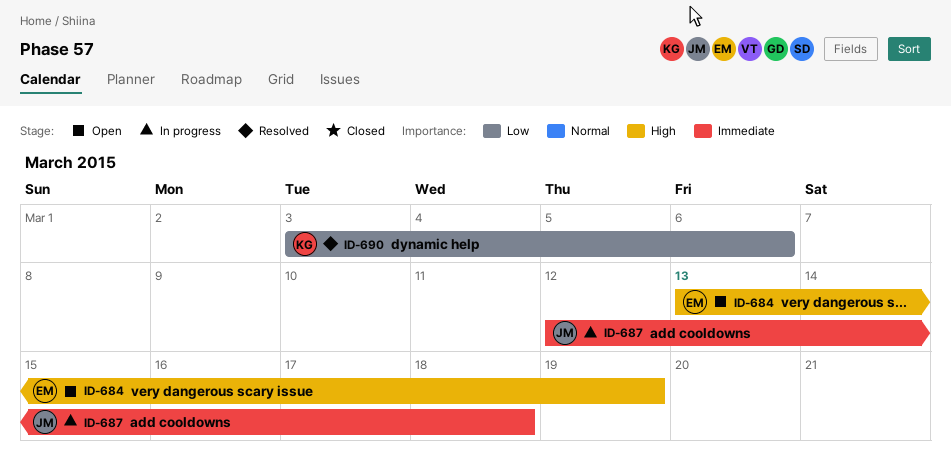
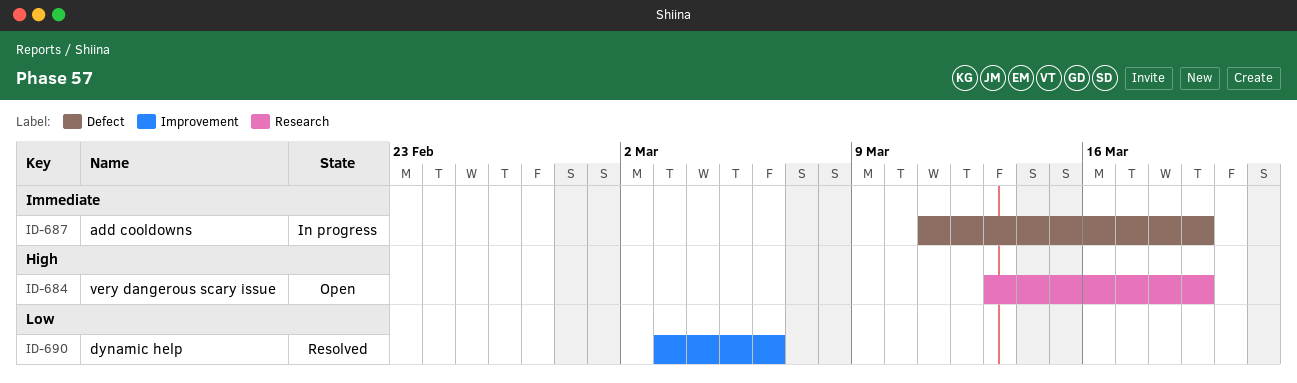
ID-687, start: Mar 12 -> Mar 11
ID-687, due: Mar 18 -> Mar 19

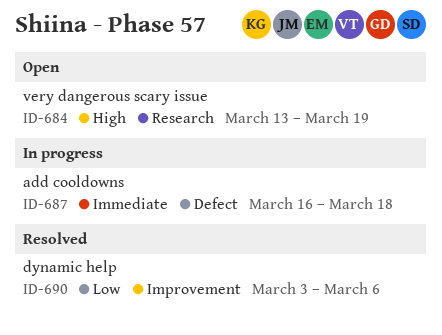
ID-687, start: Mar 11 -> Mar 16
ID-687, due: Mar 19 -> Mar 18

